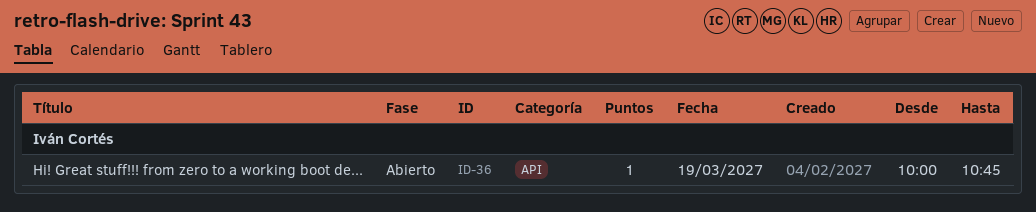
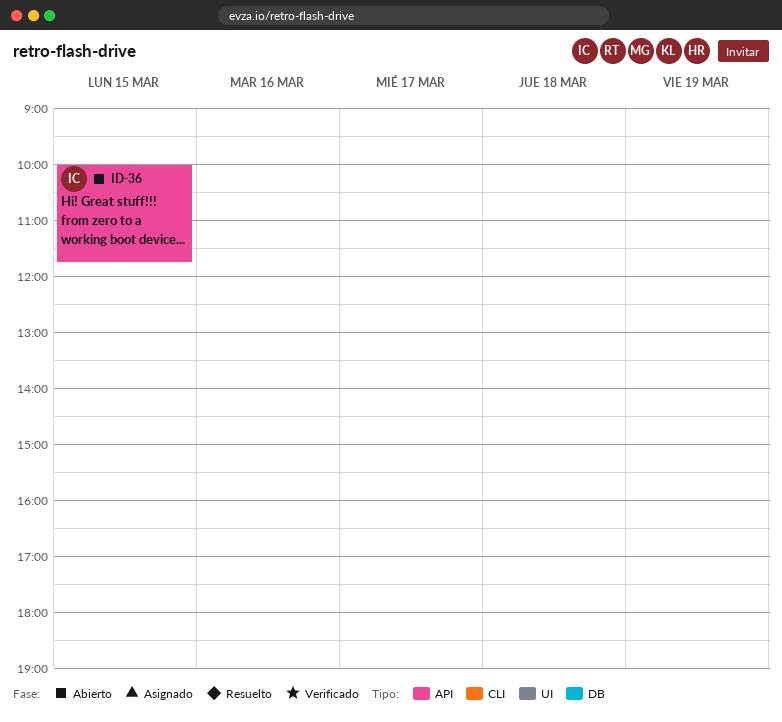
ID-36, day: Mar 19 -> Mar 15
ID-36, ends: 10:45 -> 11:45

